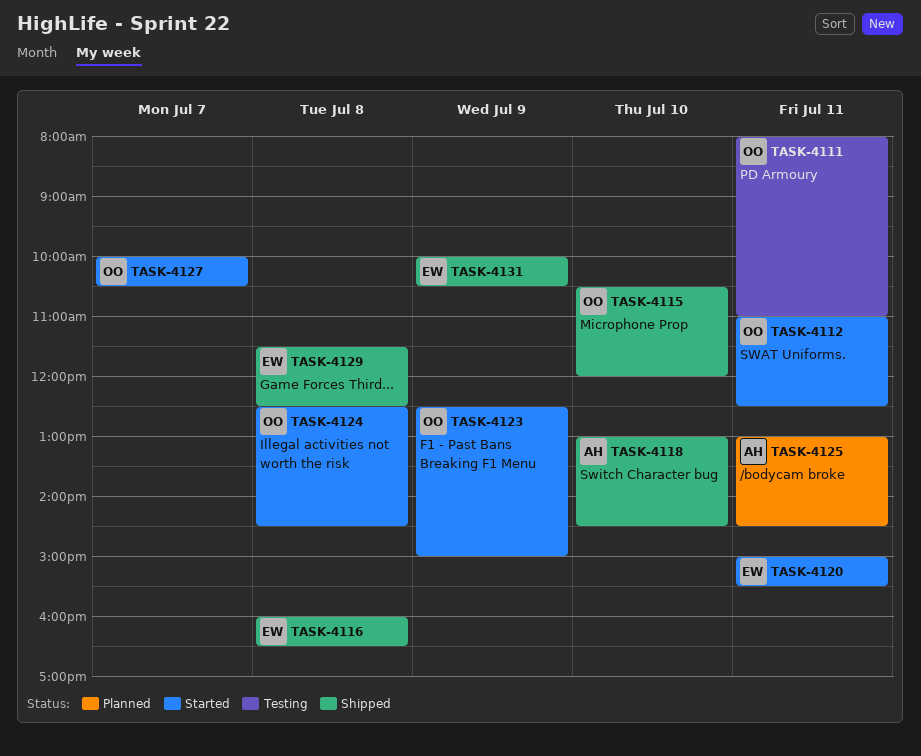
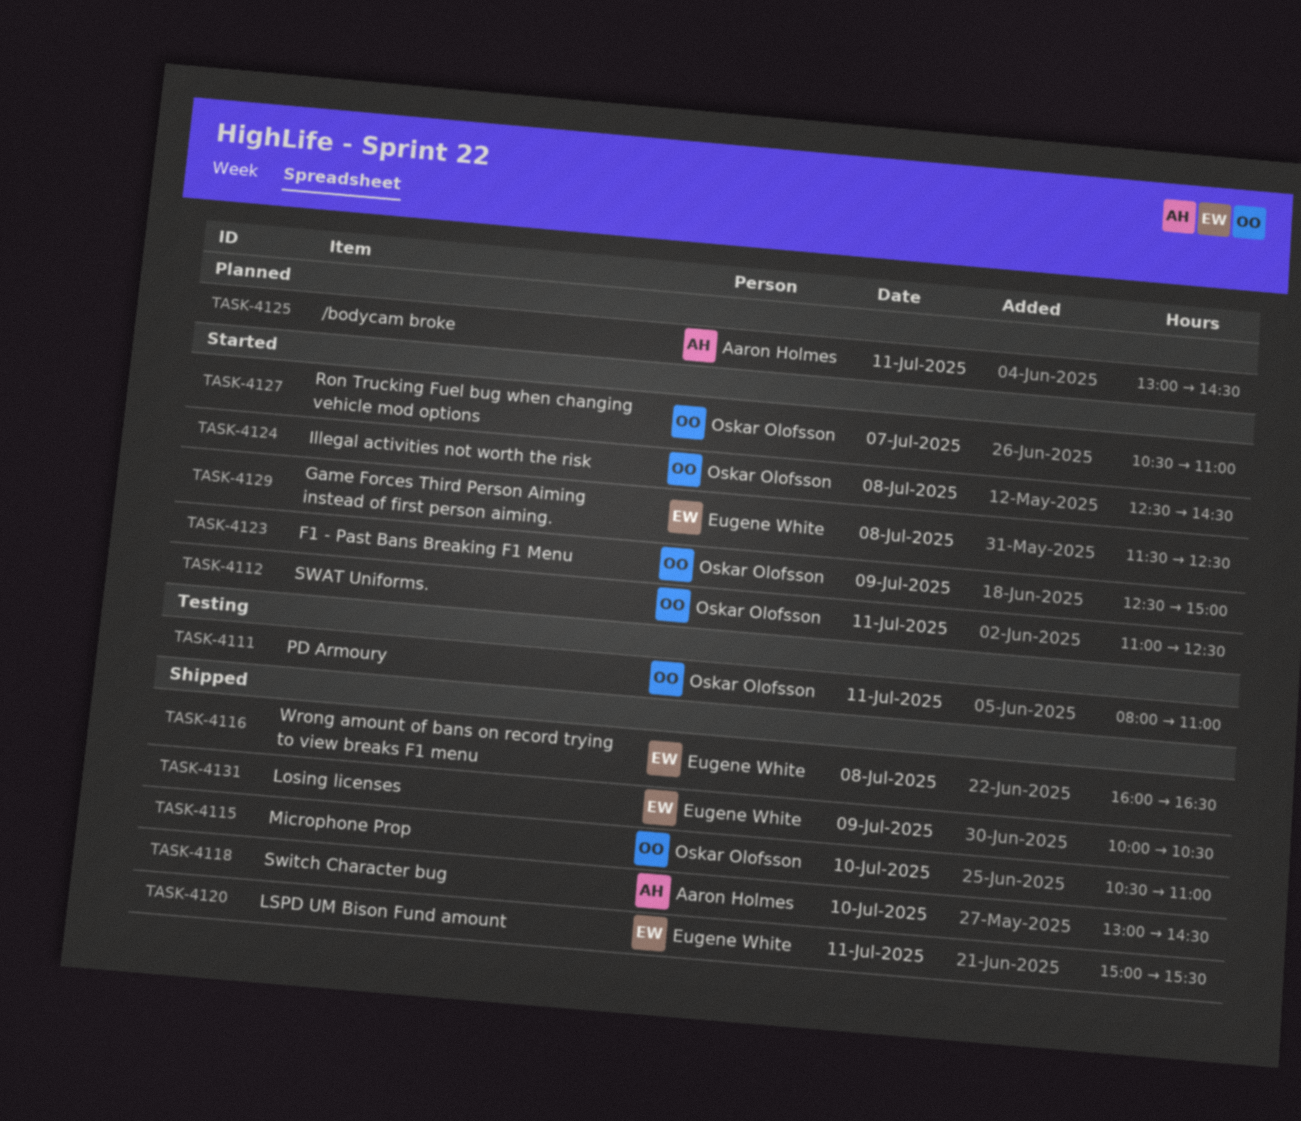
TASK-4115, ends: 12:00 -> 11:00
TASK-4120, status: Started -> Shipped
TASK-4127, begins: 10:00 -> 10:30
TASK-4127, ends: 10:30 -> 11:00
TASK-4129, status: Shipped -> Started

